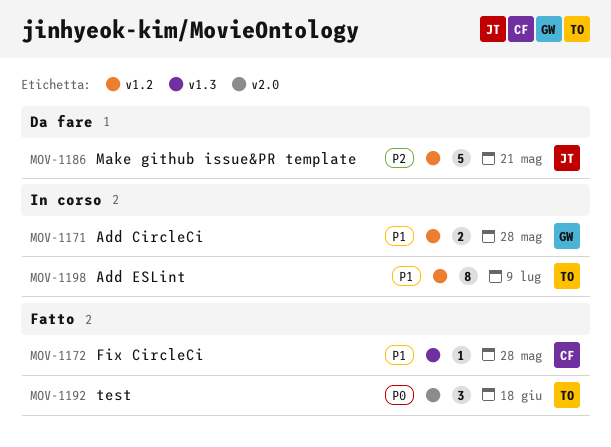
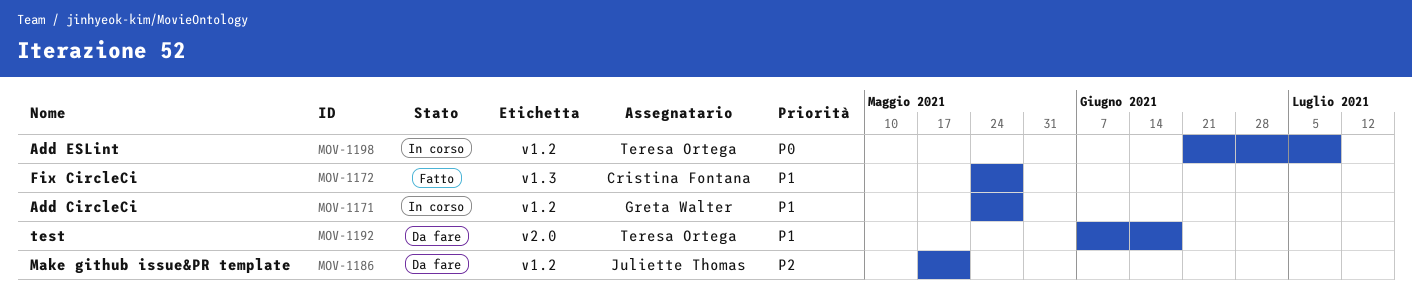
MOV-1192, status: Fatto -> Da fare
MOV-1192, priority: P0 -> P1
MOV-1198, priority: P1 -> P0

